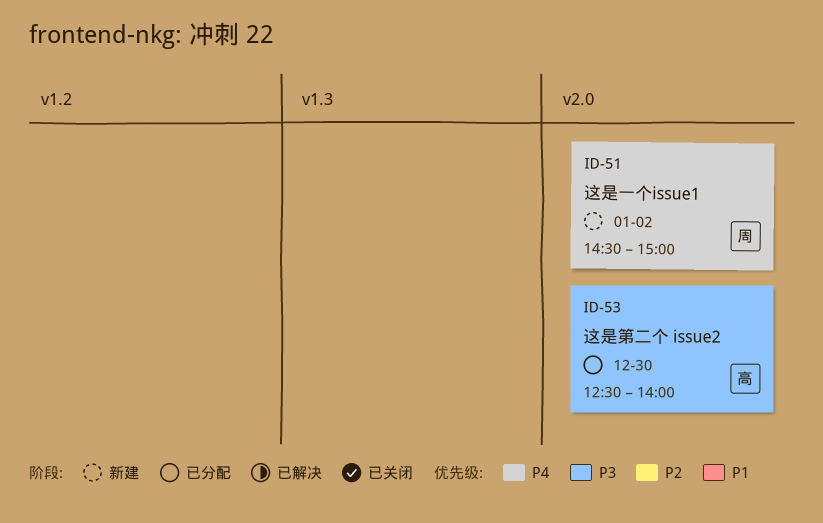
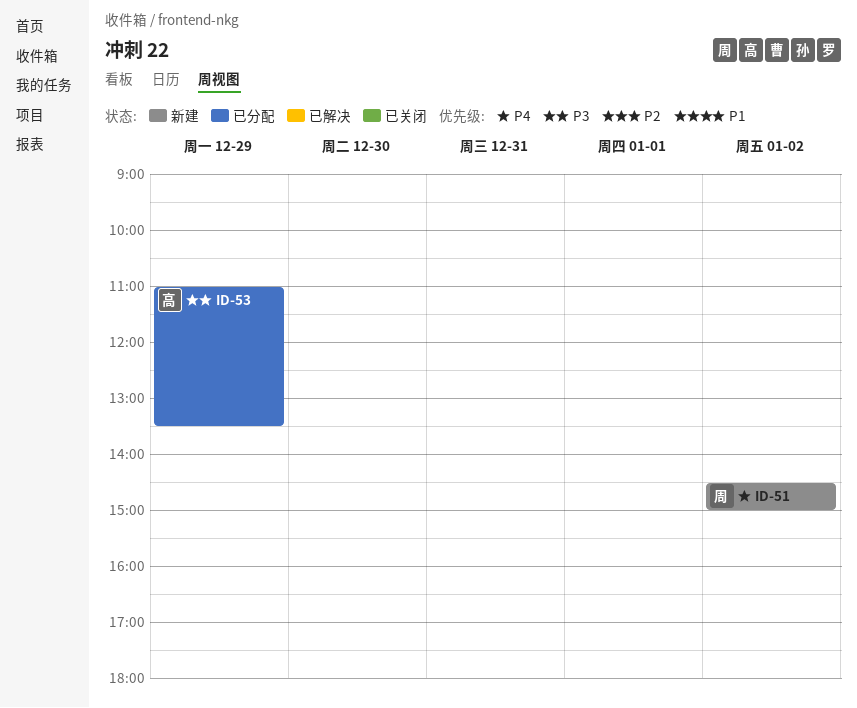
ID-53, day: Dec 30 -> Dec 29
ID-53, begins: 12:30 -> 11:00
ID-53, ends: 14:00 -> 13:30

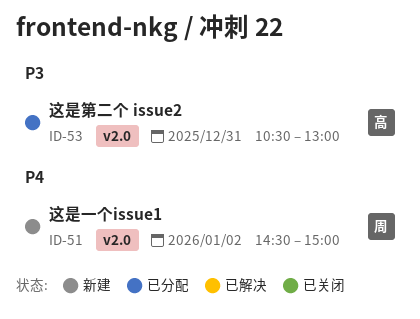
ID-53, day: Dec 29 -> Dec 31
ID-53, begins: 11:00 -> 10:30
ID-53, ends: 13:30 -> 13:00

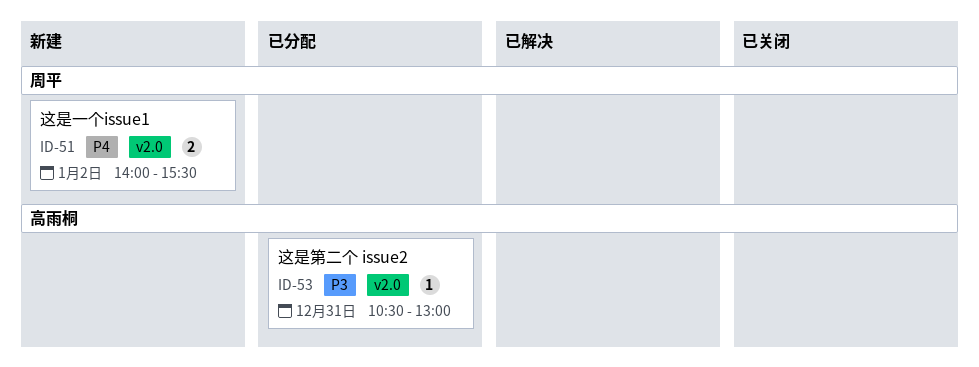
ID-51, begins: 14:30 -> 14:00
ID-51, ends: 15:00 -> 15:30

